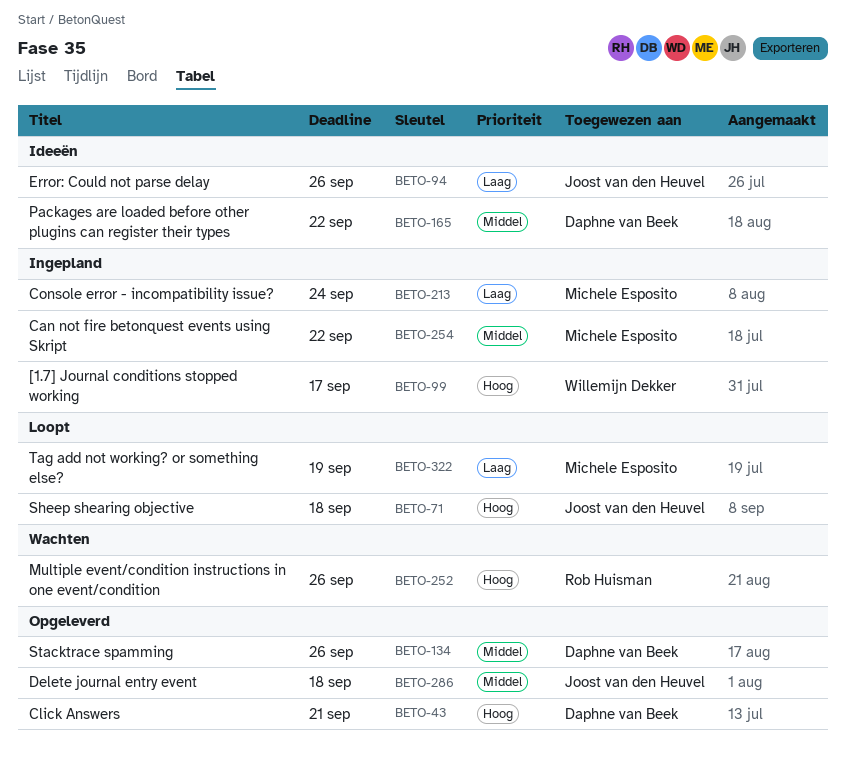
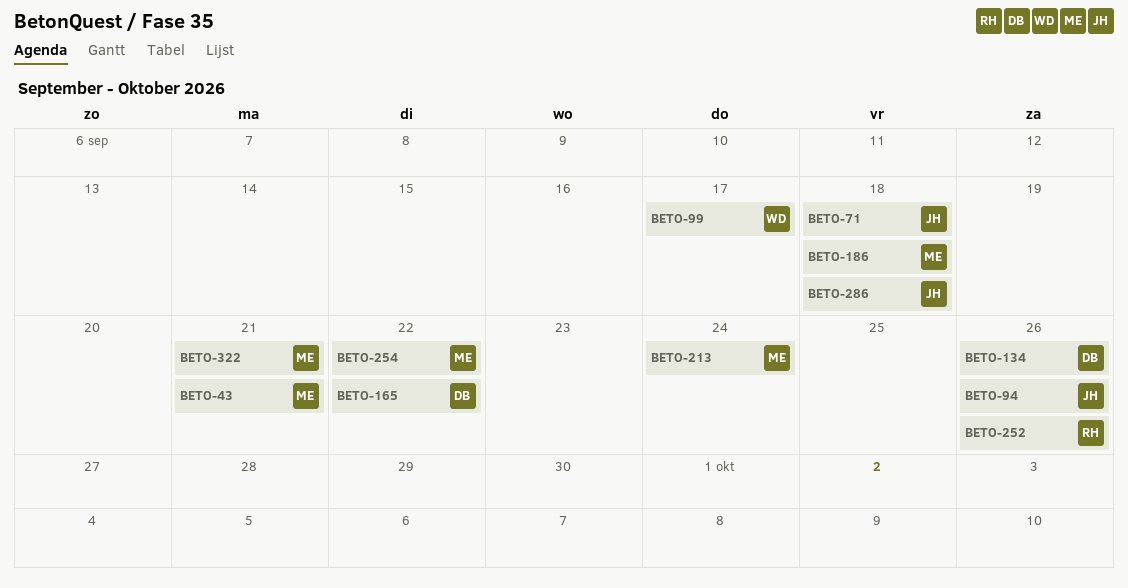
BETO-43, owner: Daphne van Beek -> Michele Esposito
BETO-186: none -> present
BETO-322, due: Sep 19 -> Sep 21

